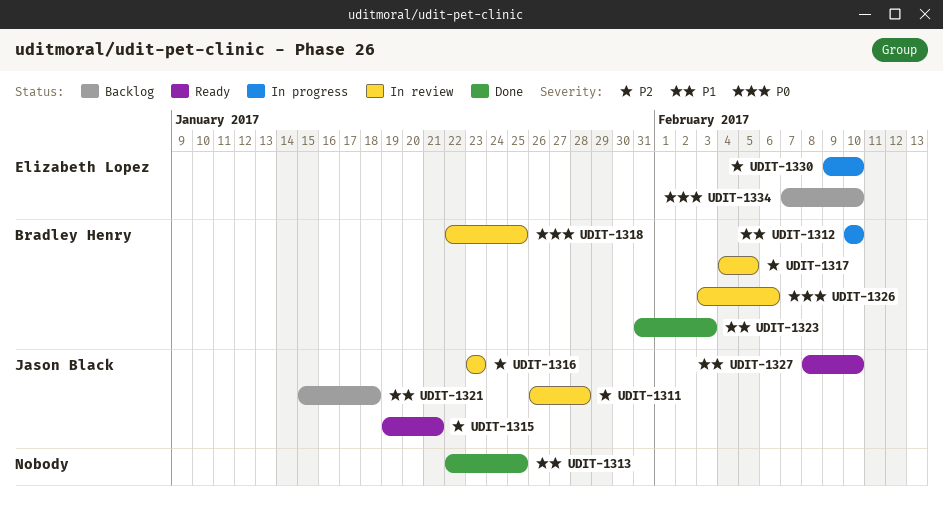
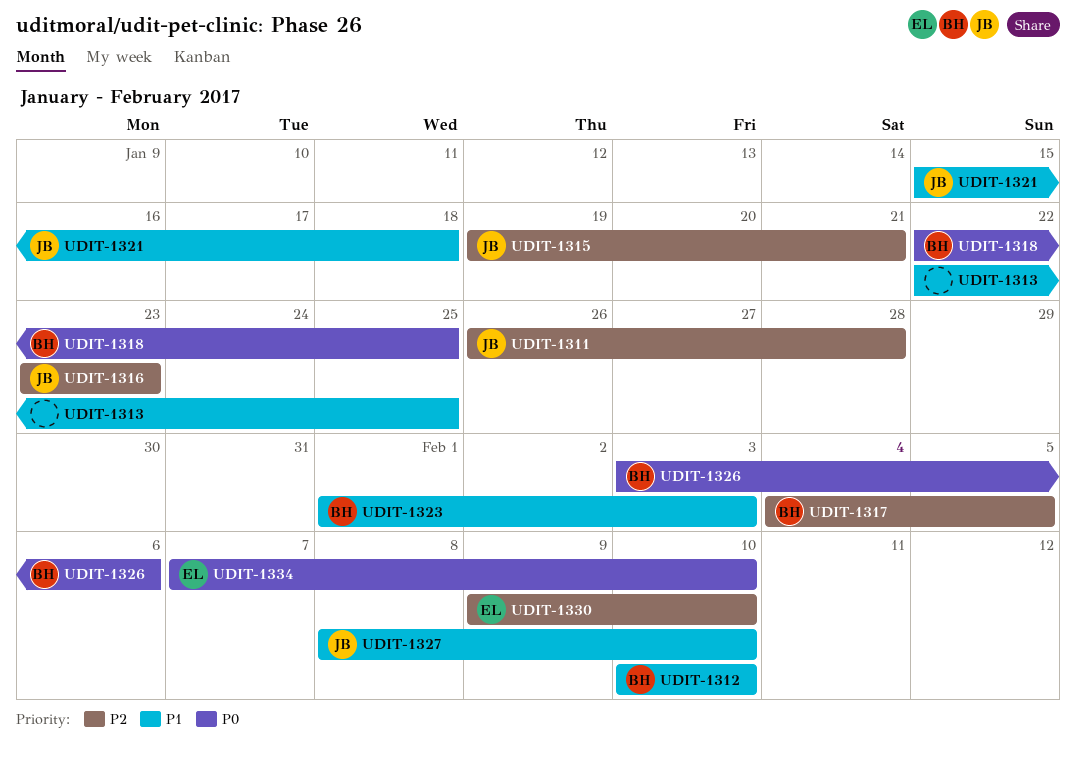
UDIT-1323, start: Jan 31 -> Feb 1

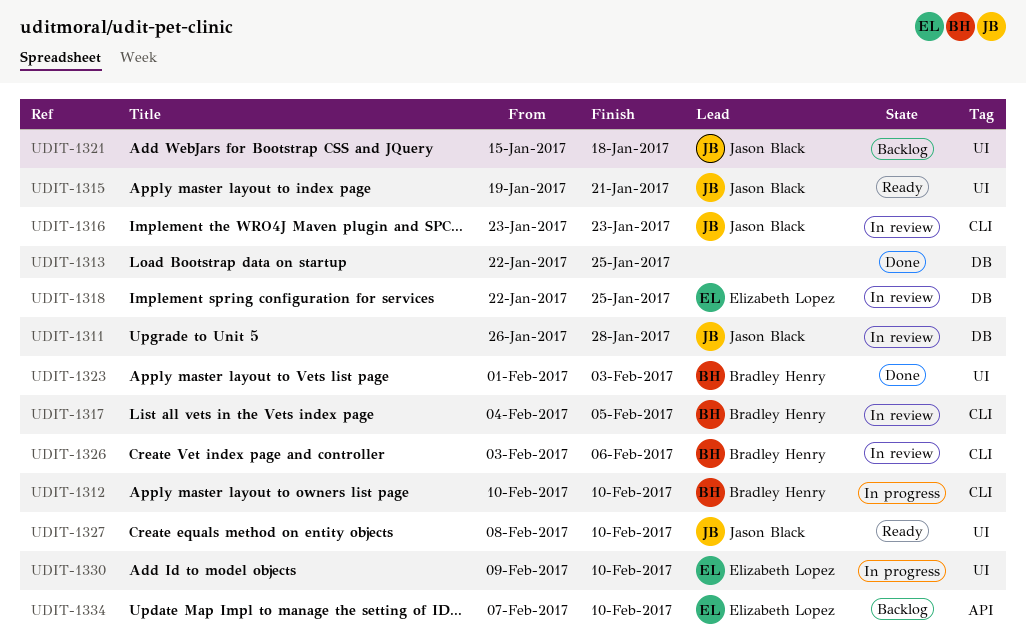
UDIT-1318, owner: Bradley Henry -> Elizabeth Lopez

